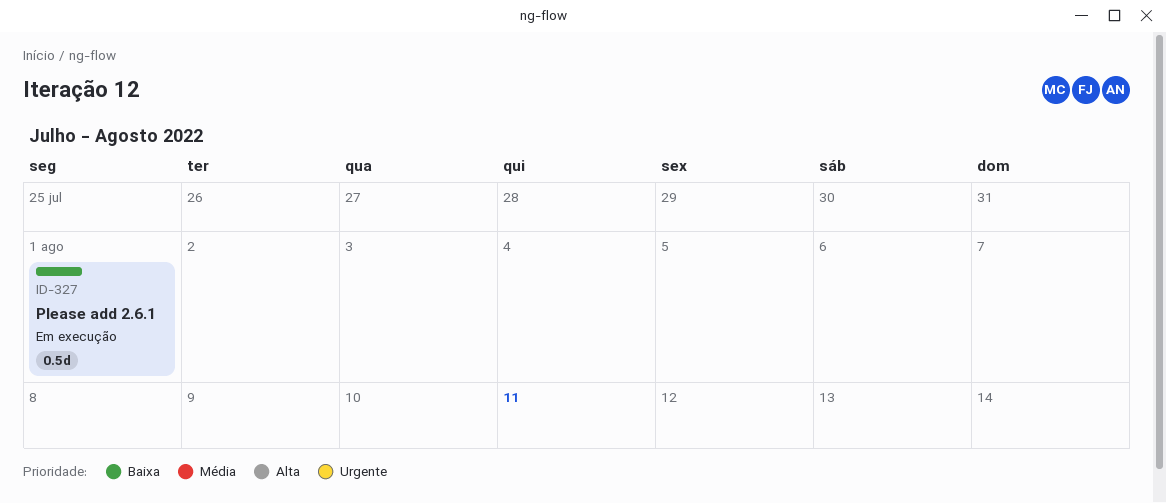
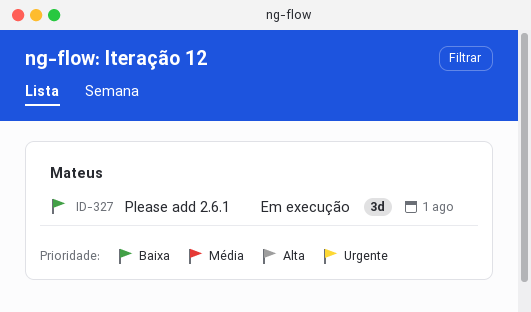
ID-327, estimate: 0.5d -> 3d

